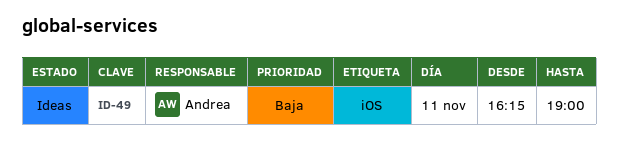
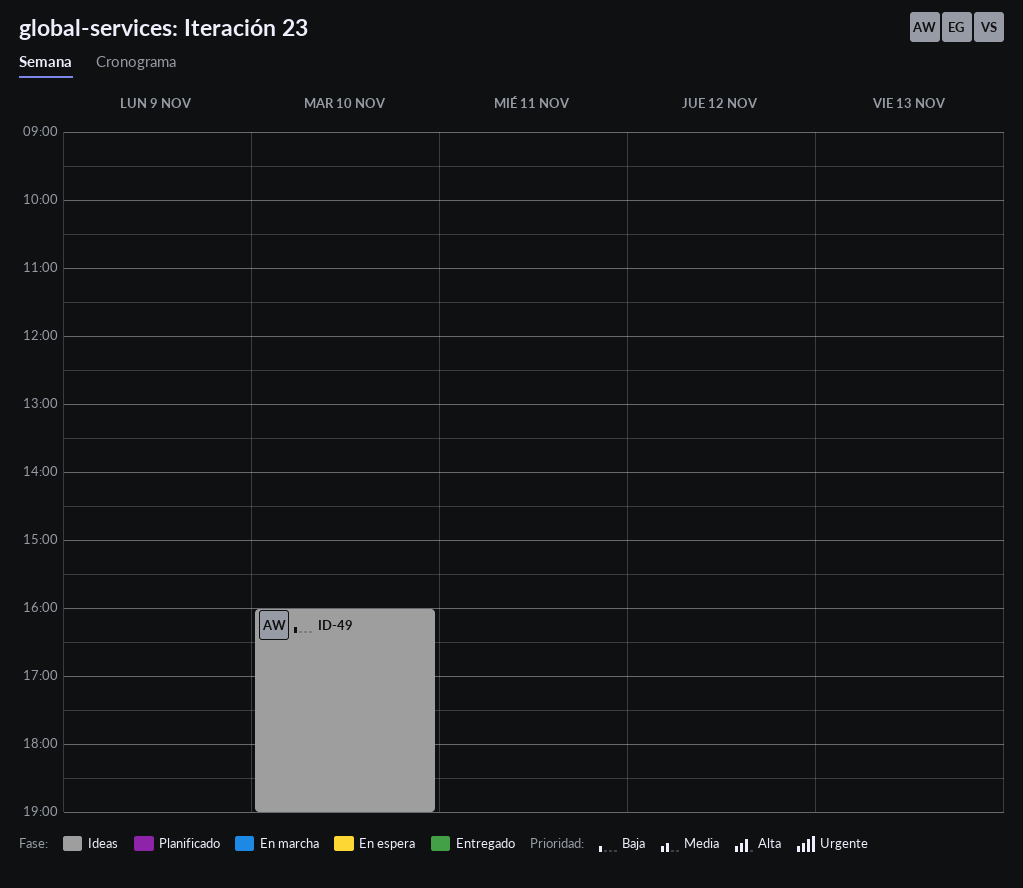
ID-49, day: Nov 11 -> Nov 10
ID-49, begins: 16:15 -> 16:00

